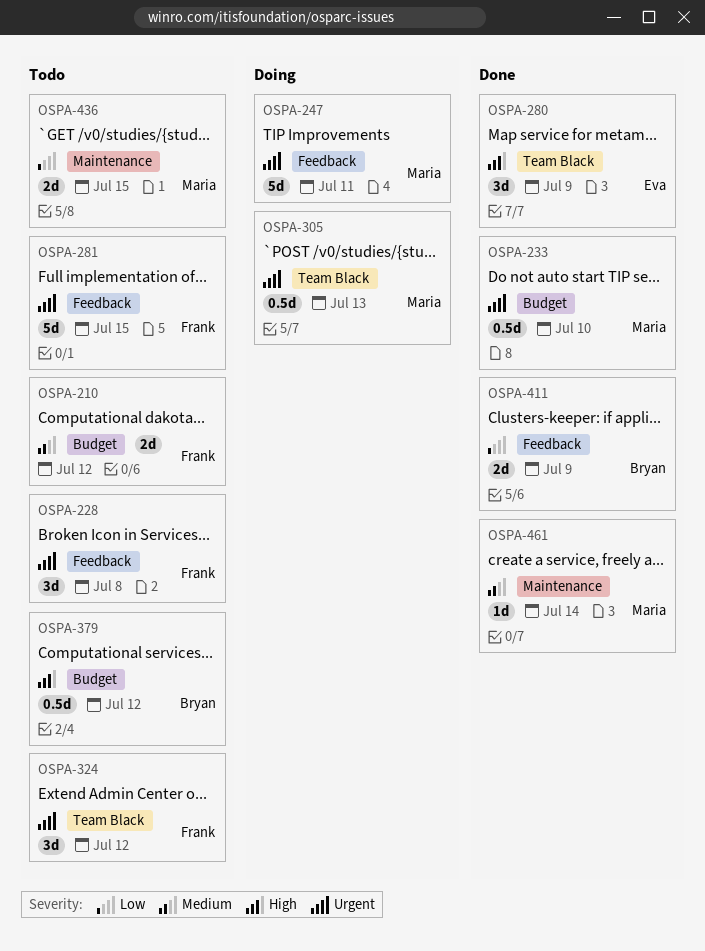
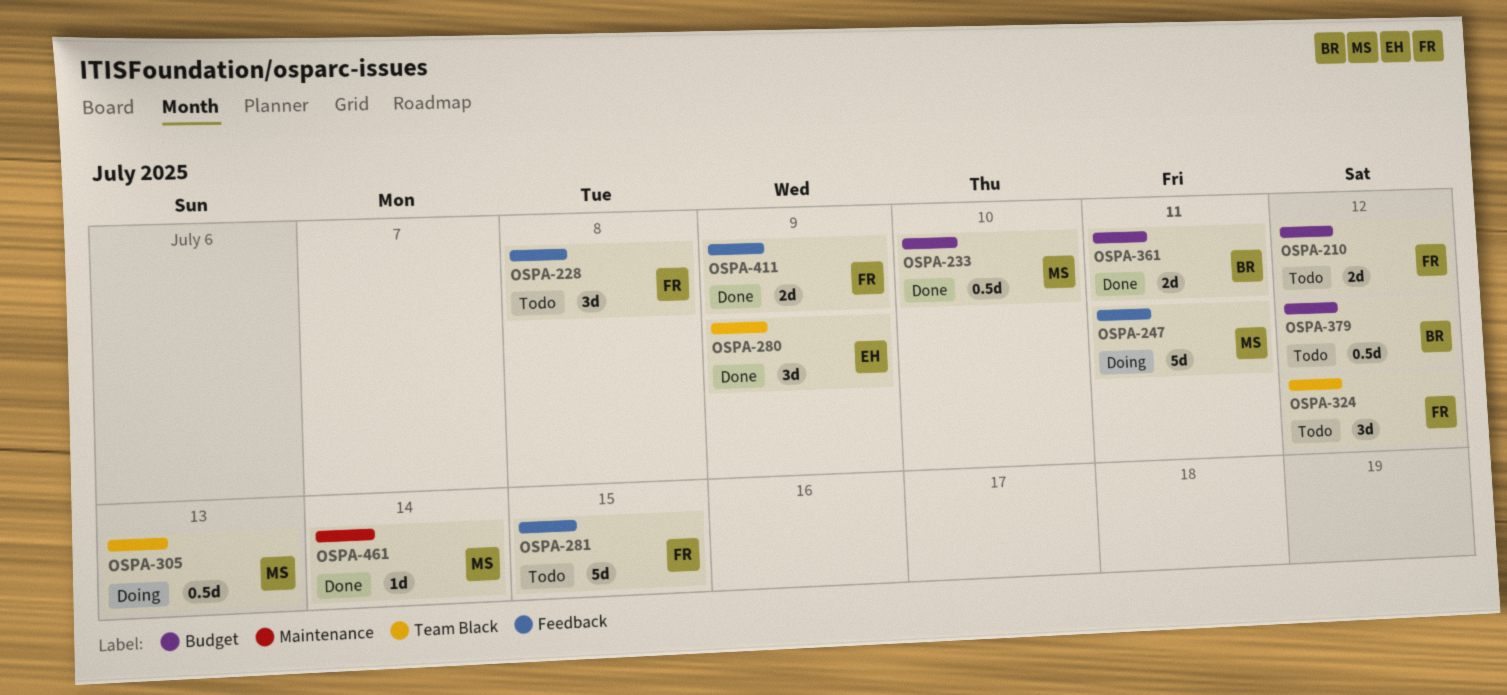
OSPA-361: none -> present
OSPA-411, owner: Bryan -> Frank
OSPA-436: present -> none

